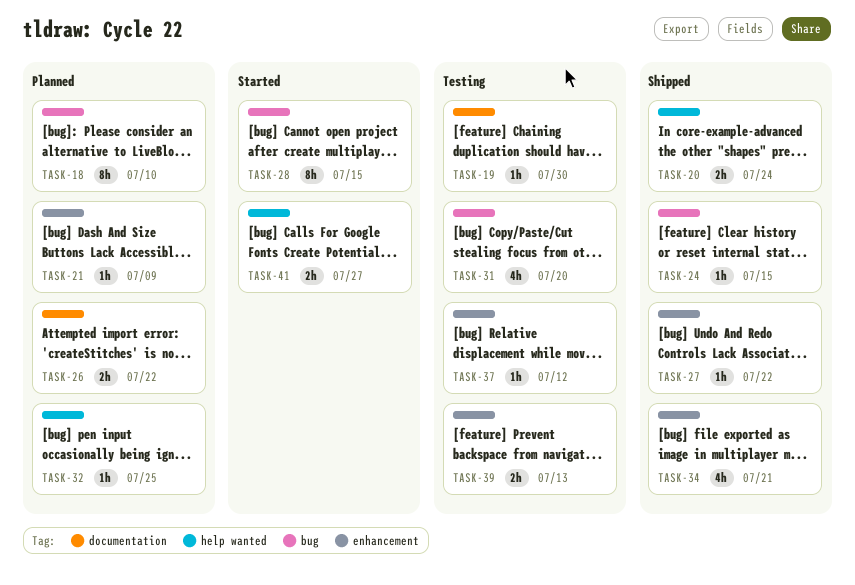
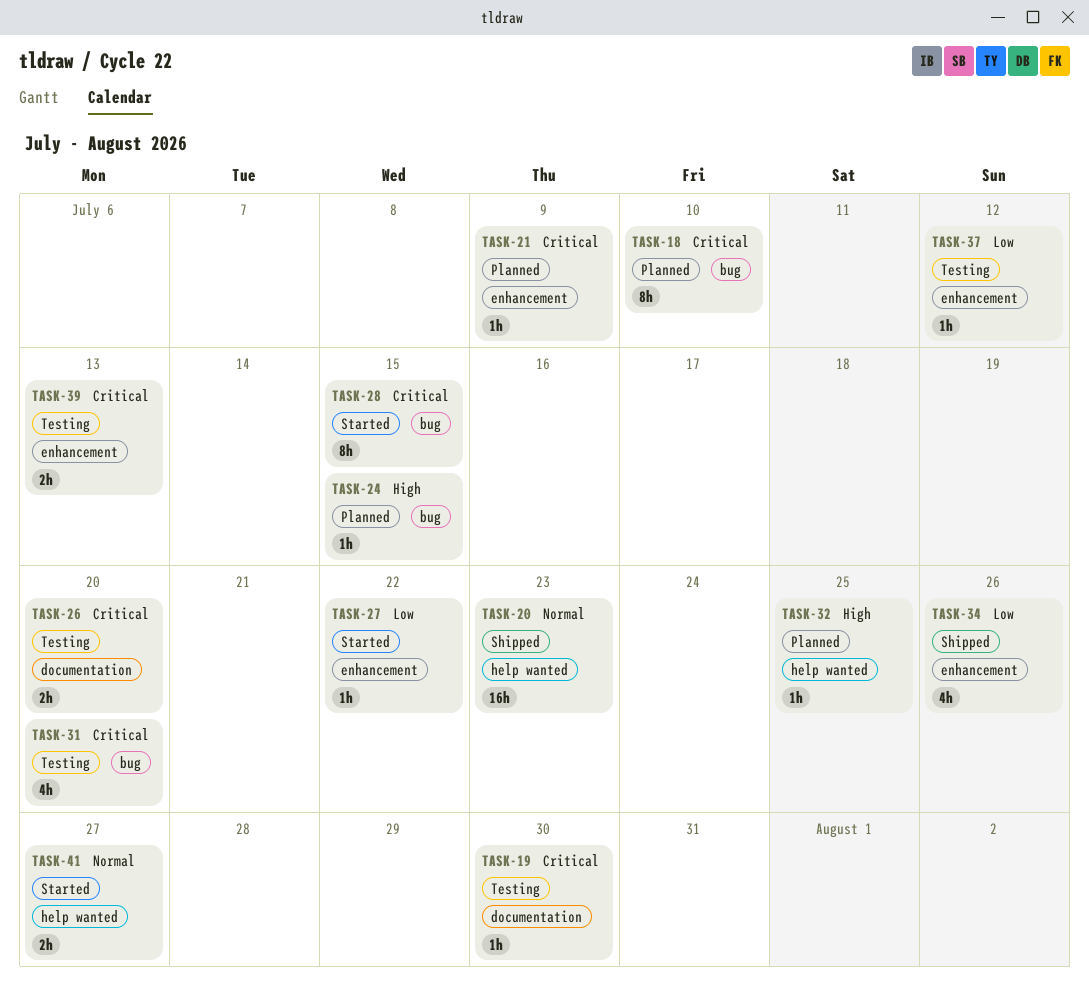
TASK-20, estimate: 2h -> 16h
TASK-20, due: Jul 24 -> Jul 23
TASK-24, status: Shipped -> Planned
TASK-26, status: Planned -> Testing
TASK-26, due: Jul 22 -> Jul 20
TASK-27, status: Shipped -> Started
TASK-34, due: Jul 21 -> Jul 26

